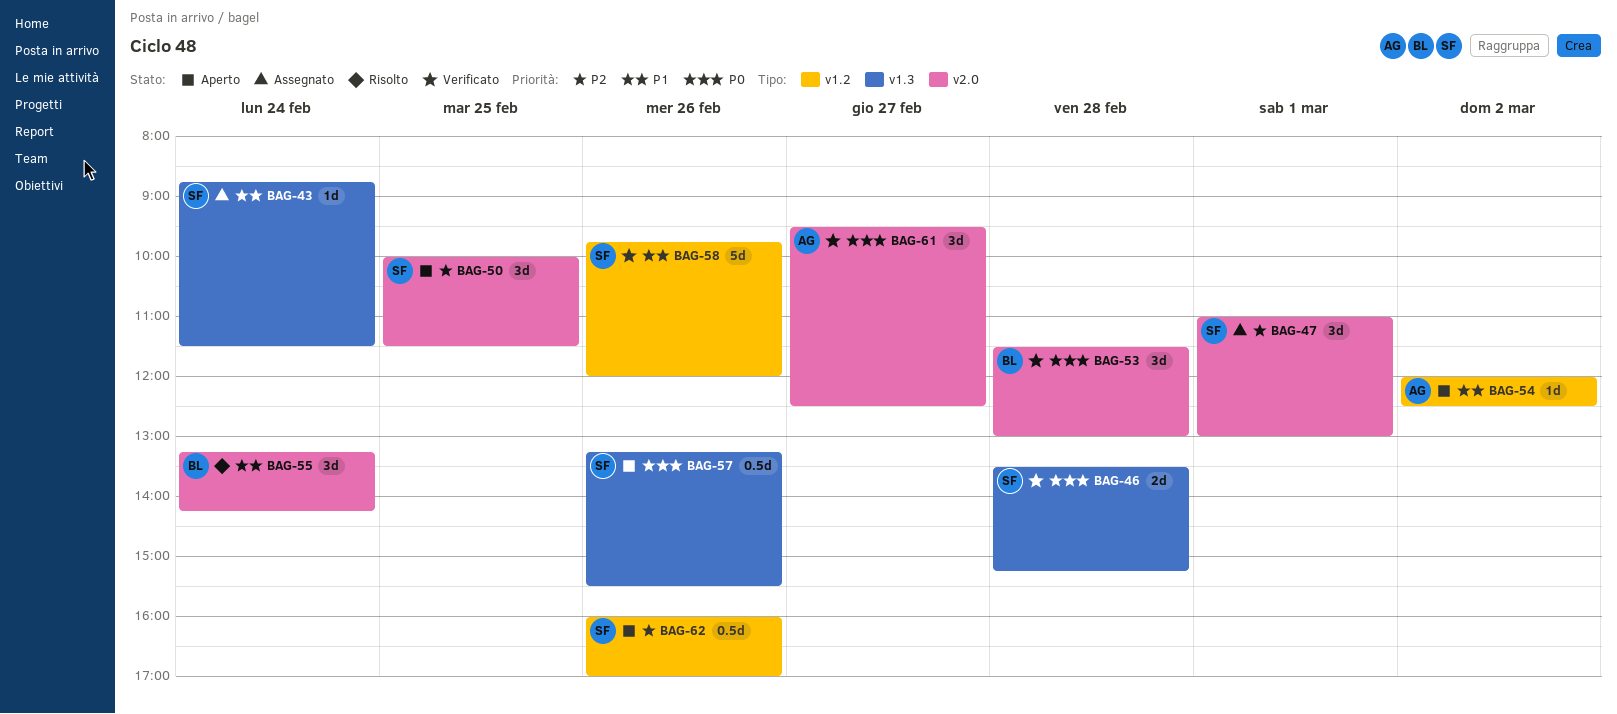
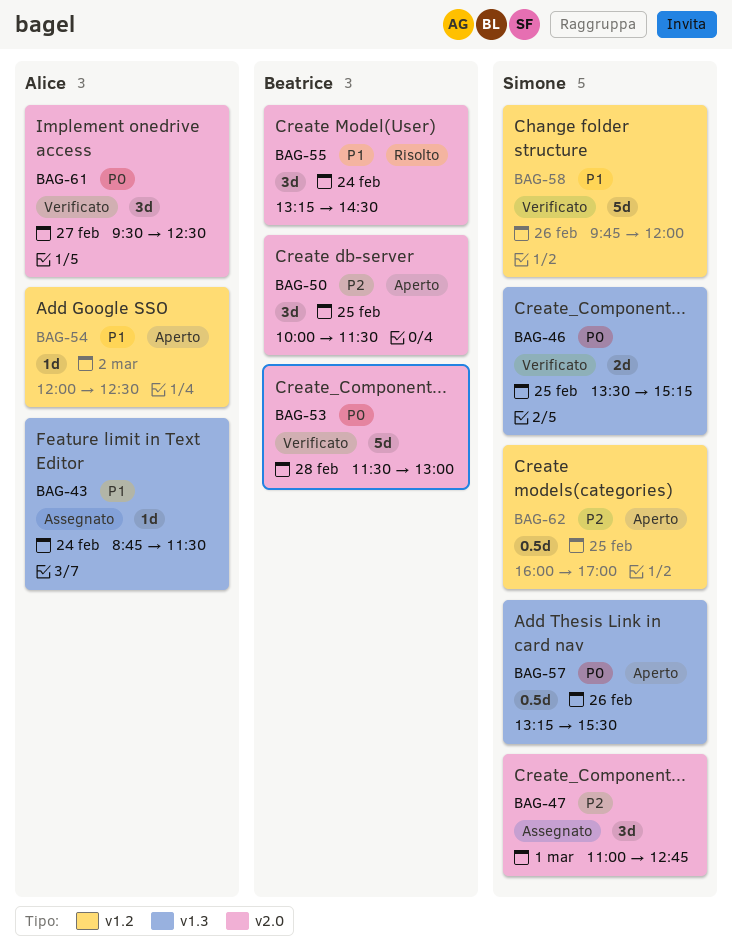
BAG-43, owner: Simone -> Alice
BAG-46, day: Feb 28 -> Feb 25
BAG-47, ends: 13:00 -> 12:45
BAG-50, owner: Simone -> Beatrice
BAG-53, estimate: 3d -> 5d
BAG-55, ends: 14:15 -> 14:30
BAG-62, day: Feb 26 -> Feb 25

